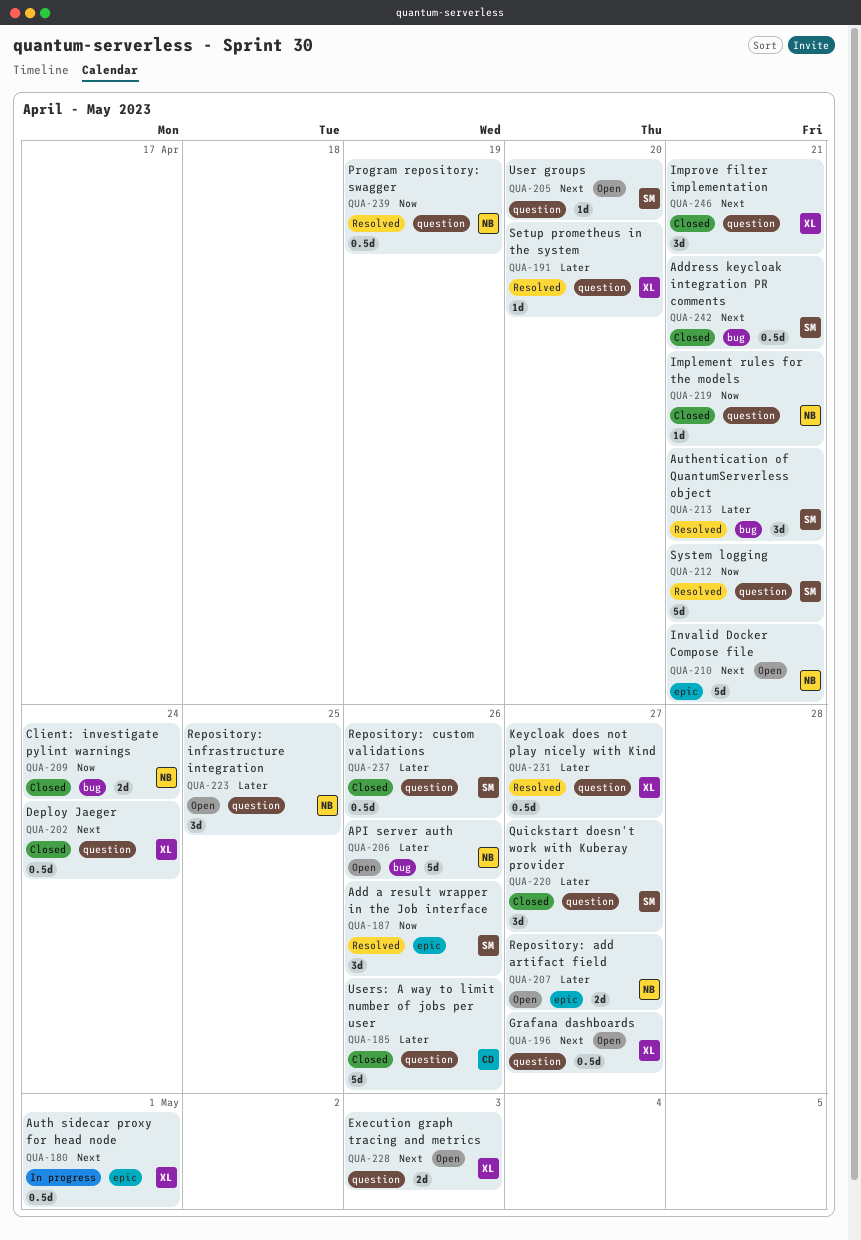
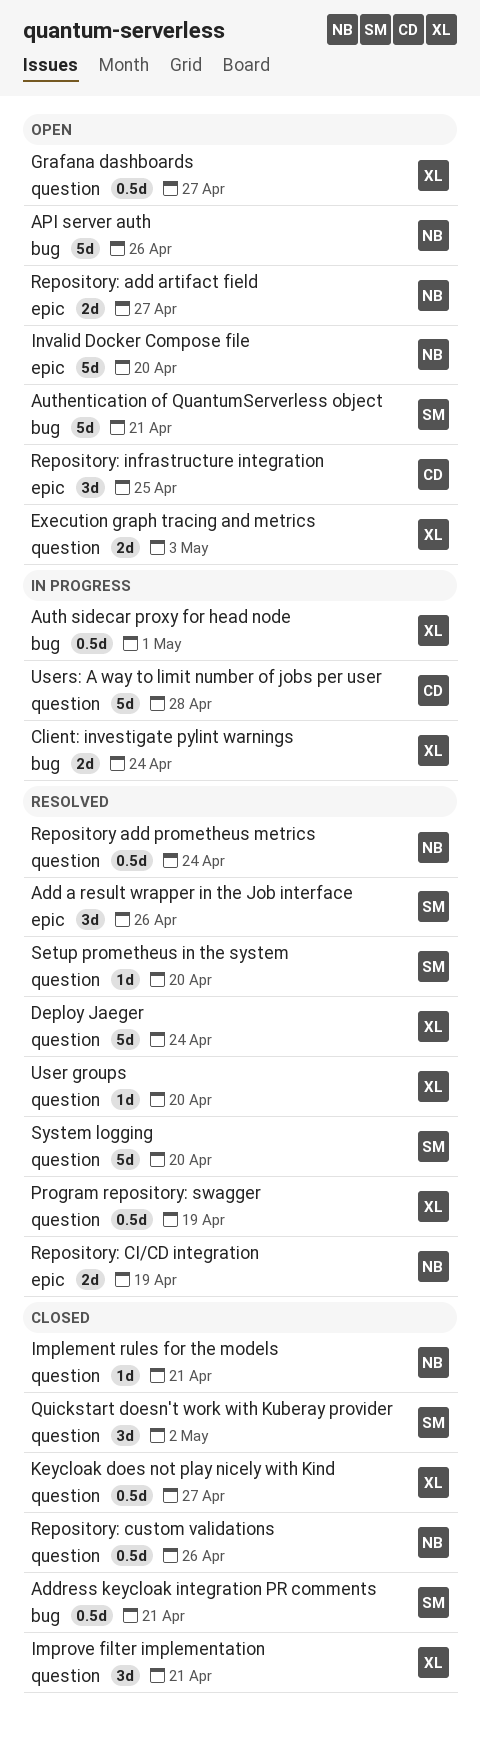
Auth sidecar proxy for head node, label: epic -> bug
Authentication of QuantumServerless object, status: Resolved -> Open
Authentication of QuantumServerless object, estimate: 3d -> 5d
Client: investigate pylint warnings, status: Closed -> In progress
Client: investigate pylint warnings, owner: NB -> XL
Deploy Jaeger, status: Closed -> Resolved
Deploy Jaeger, estimate: 0.5d -> 5d
Invalid Docker Compose file, due: Apr 21 -> Apr 20
Keycloak does not play nicely with Kind, status: Resolved -> Closed
Program repository: swagger, owner: NB -> XL
Quickstart doesn't work with Kuberay provider, due: Apr 27 -> May 2
Repository add prometheus metrics: none -> present
Repository: CI/CD integration: none -> present
Repository: custom validations, owner: SM -> NB
Repository: infrastructure integration, owner: NB -> CD
Repository: infrastructure integration, label: question -> epic
Setup prometheus in the system, owner: XL -> SM
System logging, due: Apr 21 -> Apr 20
User groups, status: Open -> Resolved
User groups, owner: SM -> XL
Users: A way to limit number of jobs per user, status: Closed -> In progress
Users: A way to limit number of jobs per user, due: Apr 26 -> Apr 28

